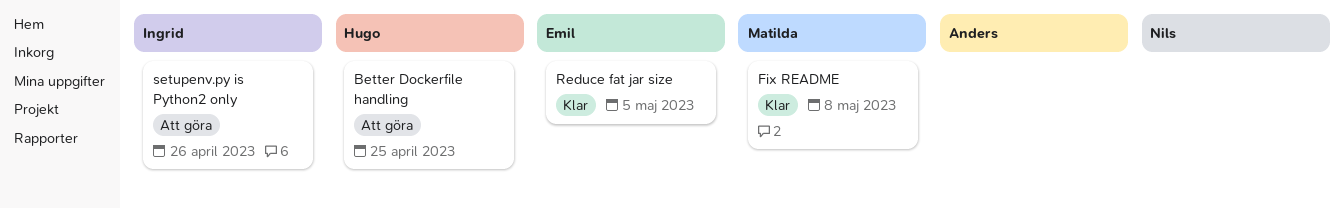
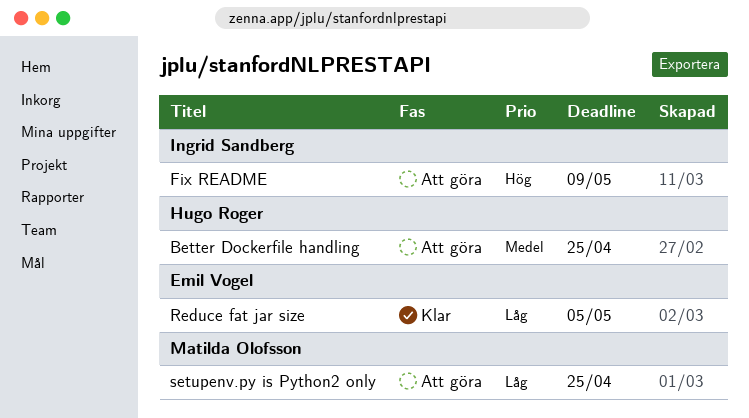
Fix README, status: Klar -> Att göra
Fix README, owner: Matilda Olofsson -> Ingrid Sandberg
Fix README, due: May 8 -> May 9
setupenv.py is Python2 only, owner: Ingrid Sandberg -> Matilda Olofsson
setupenv.py is Python2 only, due: Apr 26 -> Apr 25

